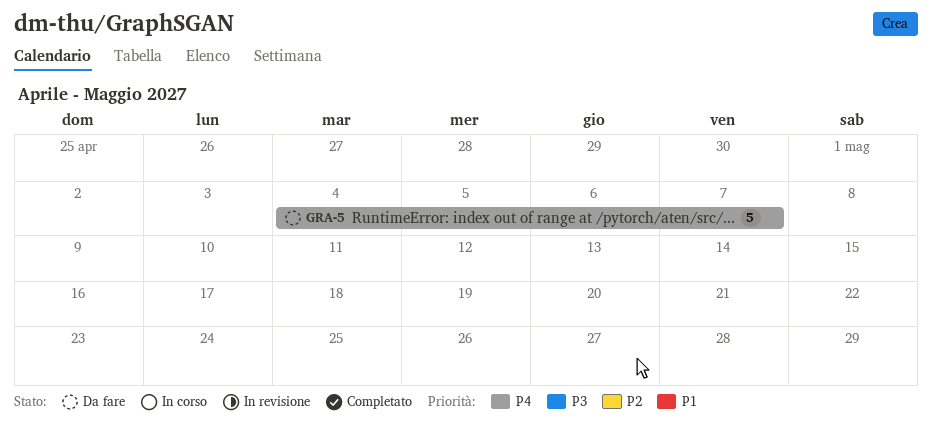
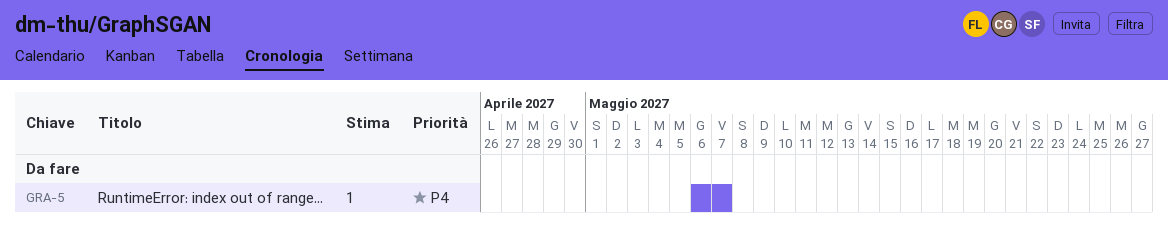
GRA-5, estimate: 5 -> 1
GRA-5, start: May 4 -> May 6

